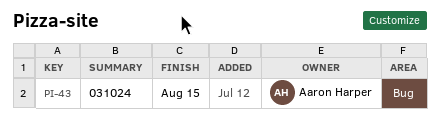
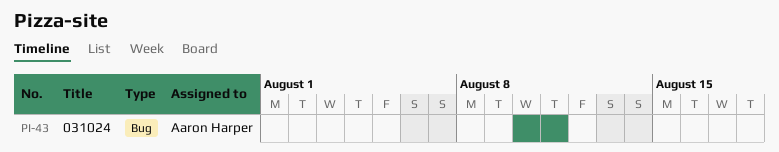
PI-43, due: Aug 15 -> Aug 11

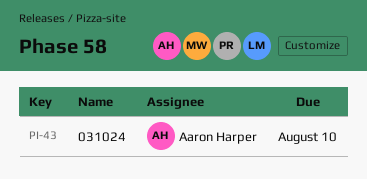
PI-43, due: Aug 11 -> Aug 10

